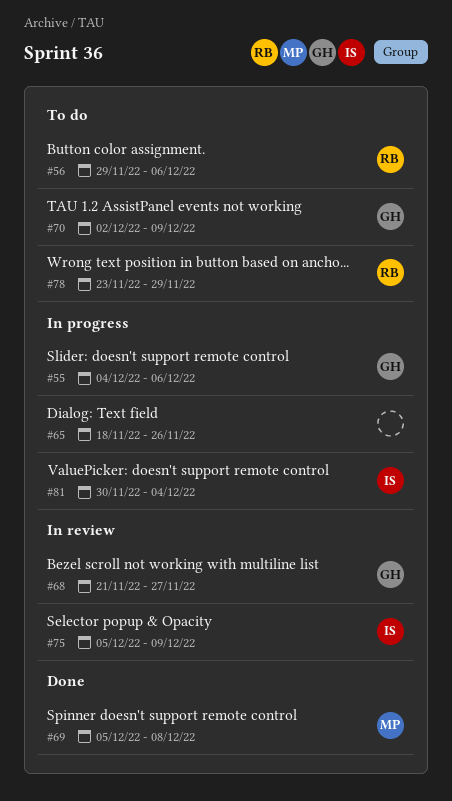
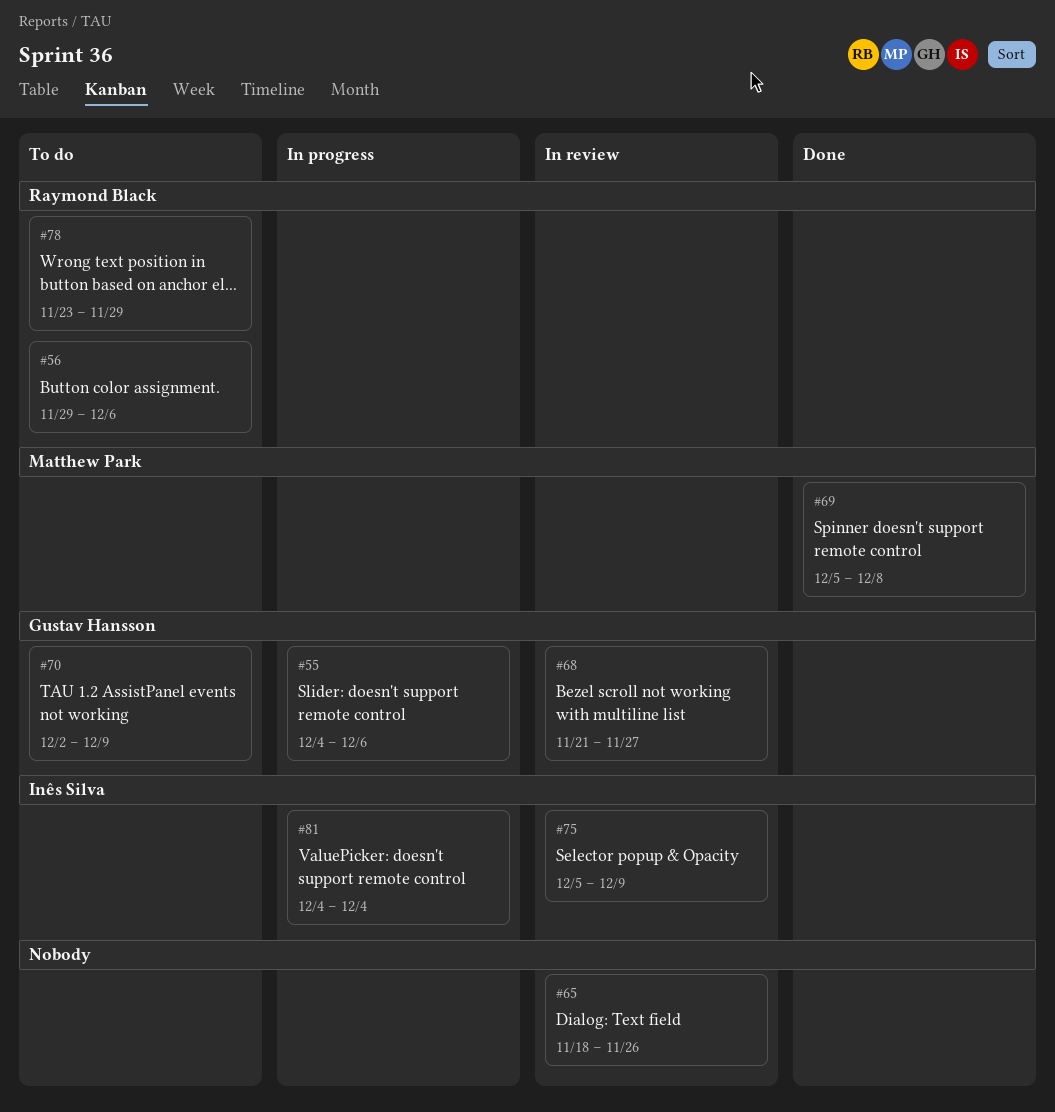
#65, status: In progress -> In review
#81, start: Nov 30 -> Dec 4

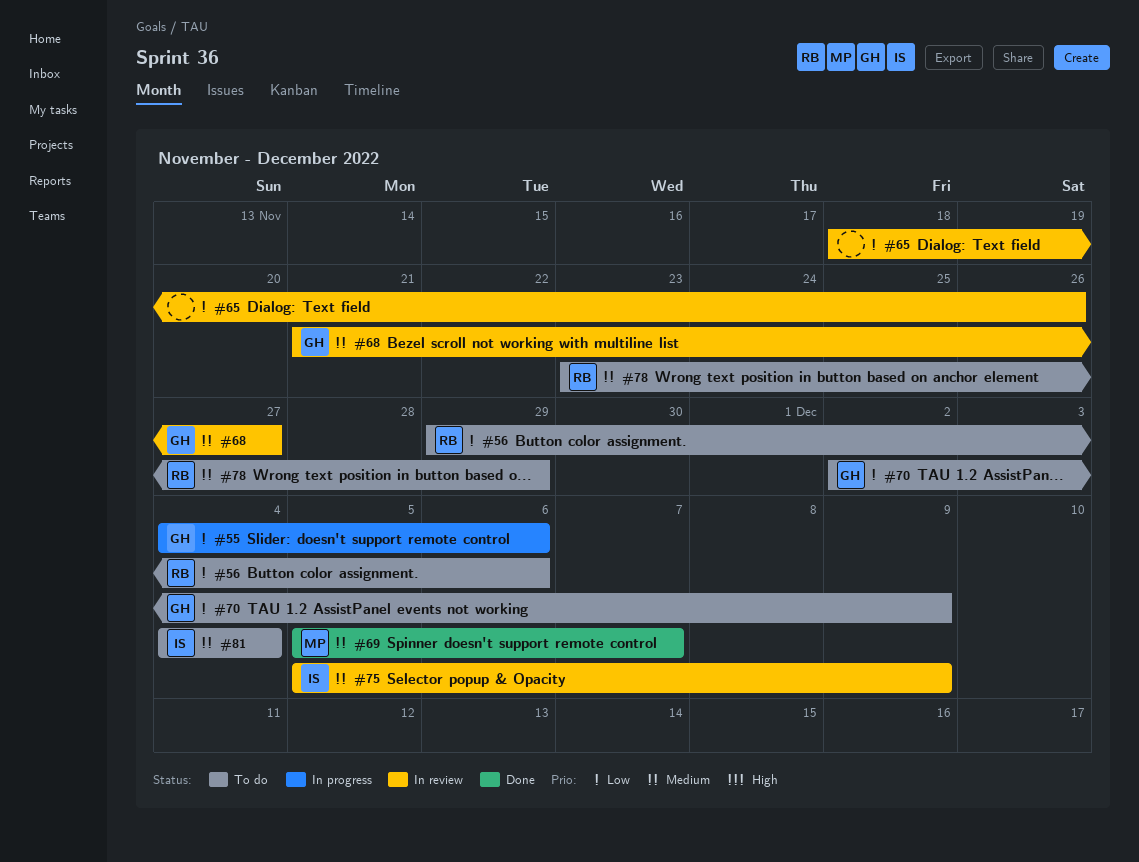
#69, due: Dec 8 -> Dec 7
#81, status: In progress -> To do

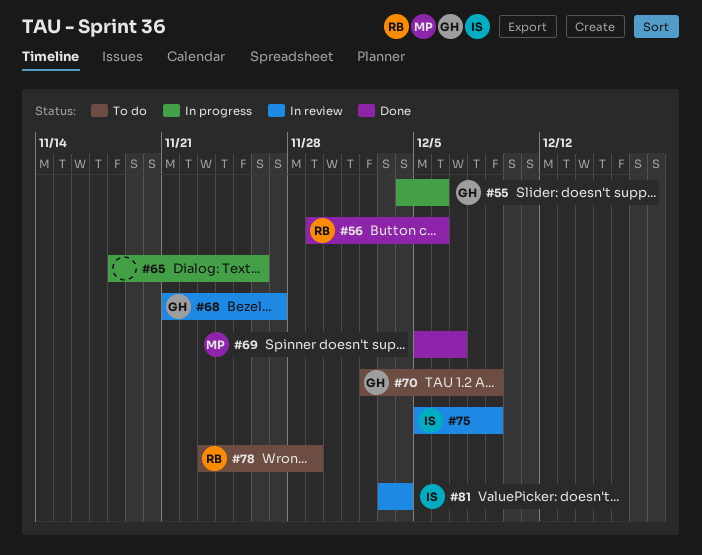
#56, status: To do -> Done
#65, status: In review -> In progress
#81, status: To do -> In review
#81, start: Dec 4 -> Dec 3

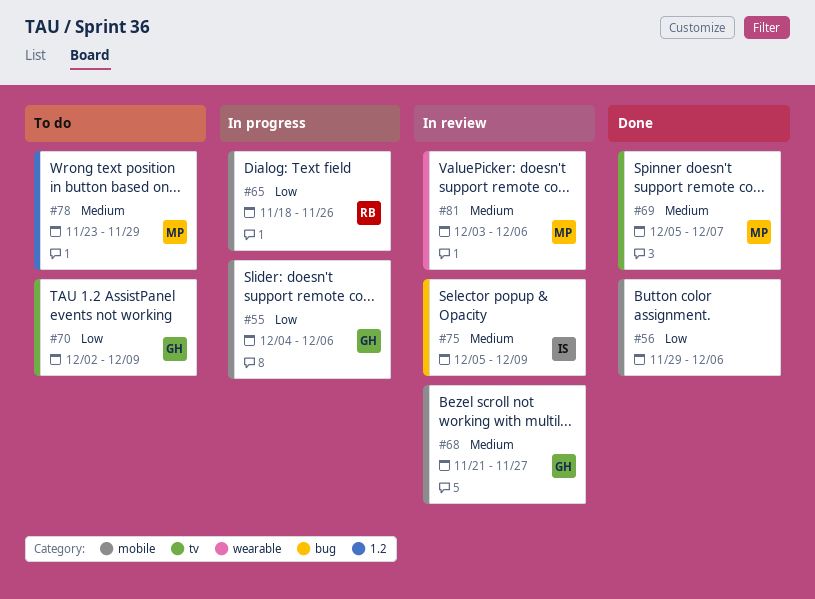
#56, owner: RB -> none
#65, owner: none -> RB
#78, owner: RB -> MP
#81, owner: IS -> MP
#81, due: Dec 4 -> Dec 6

